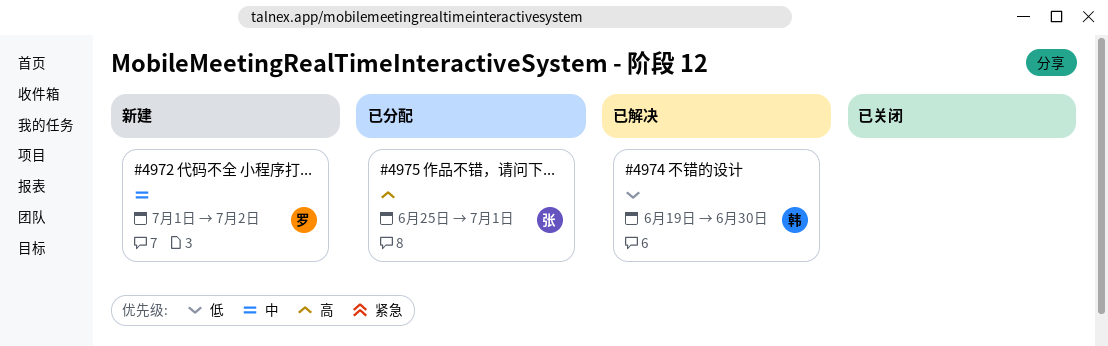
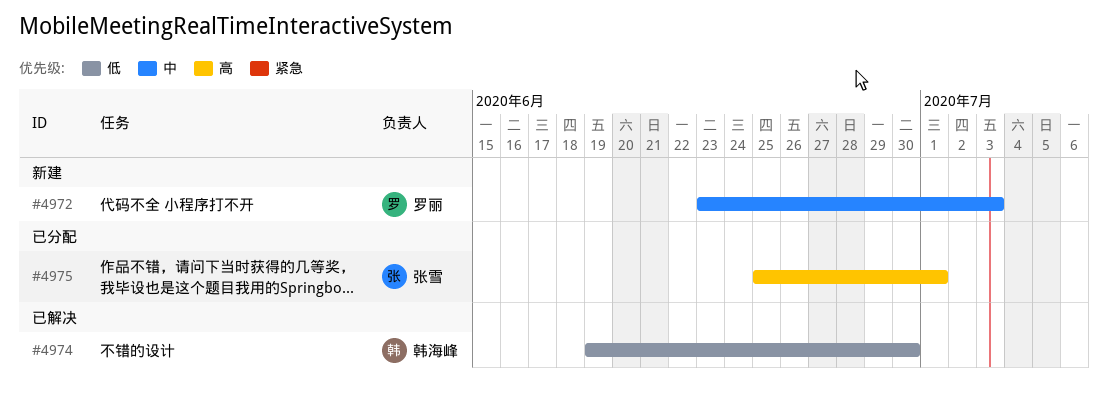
#4972, start: Jul 1 -> Jun 23
#4972, due: Jul 2 -> Jul 3

